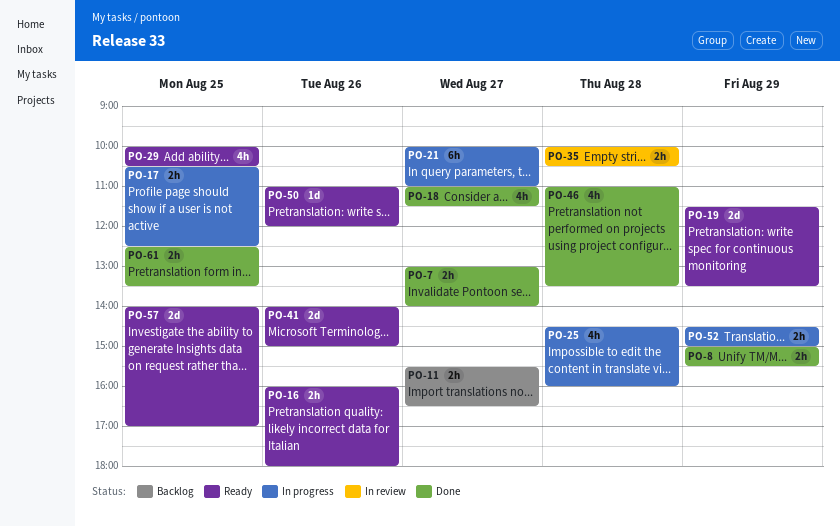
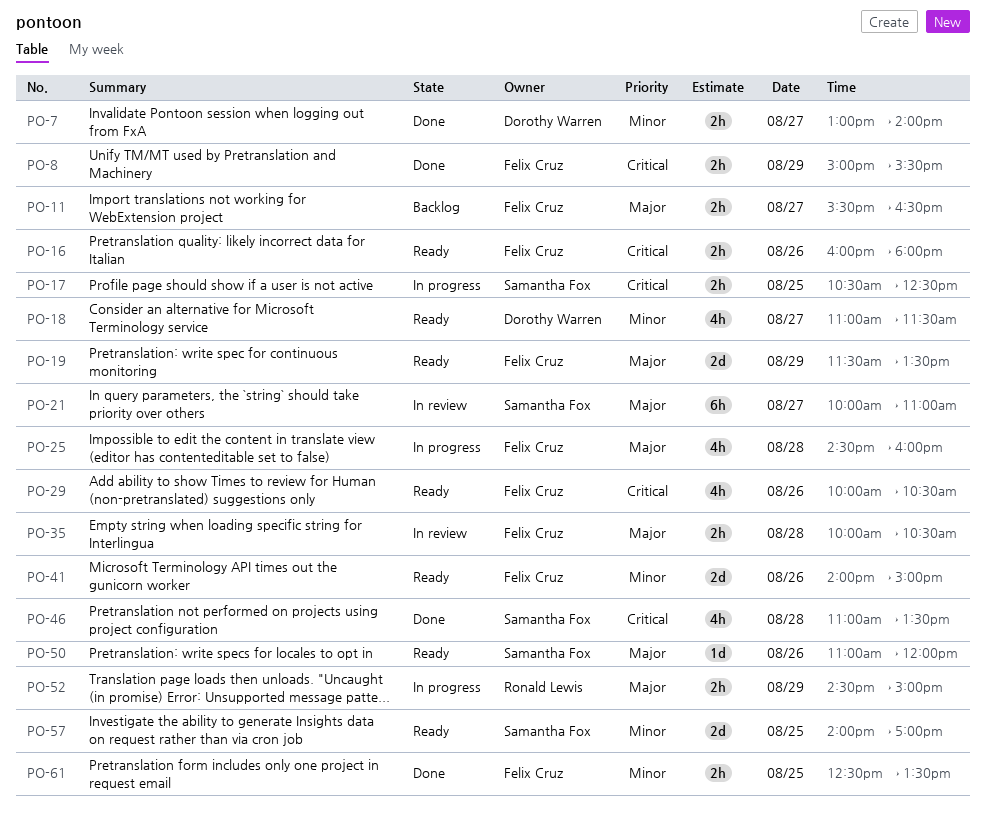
PO-18, status: Done -> Ready
PO-21, status: In progress -> In review
PO-29, day: Aug 25 -> Aug 26

